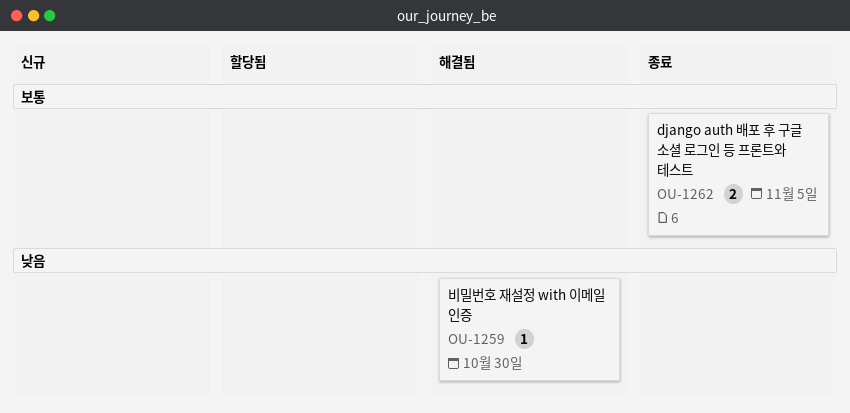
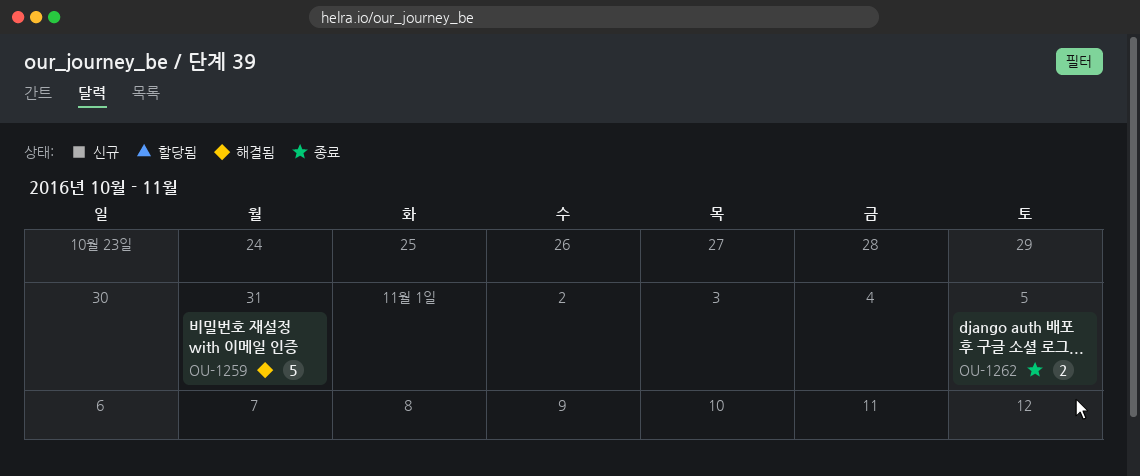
OU-1259, estimate: 1 -> 5
OU-1259, due: Oct 30 -> Oct 31

